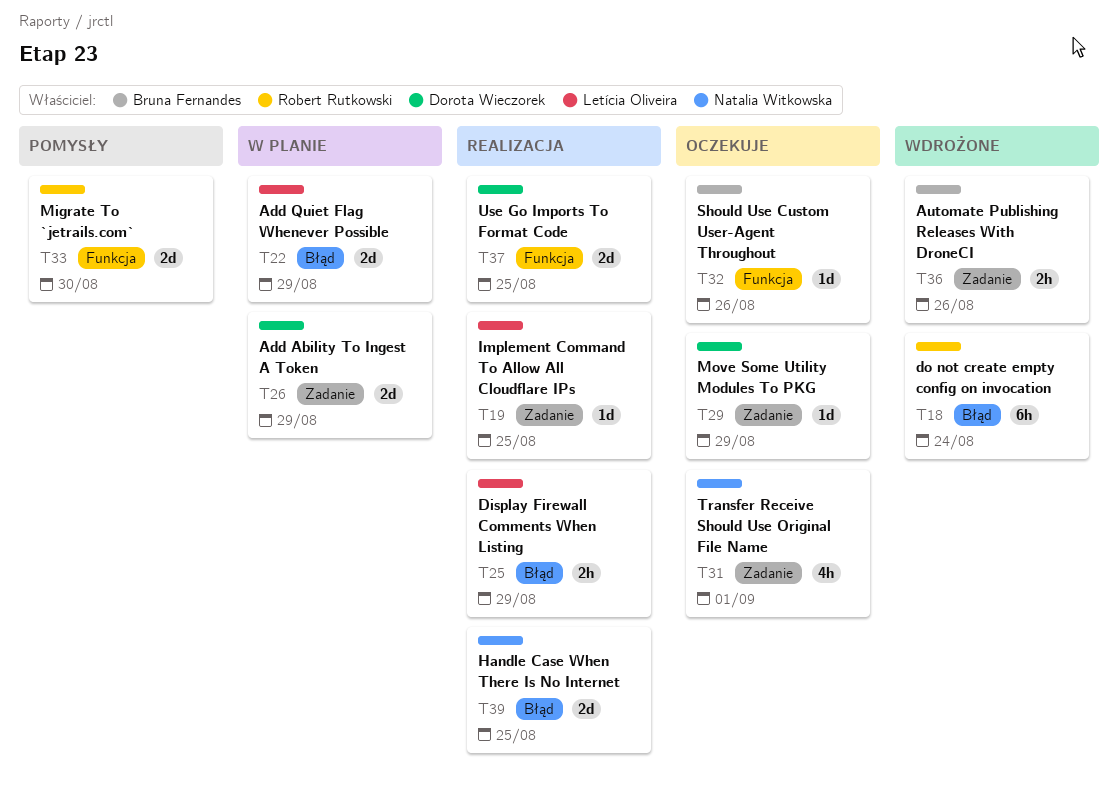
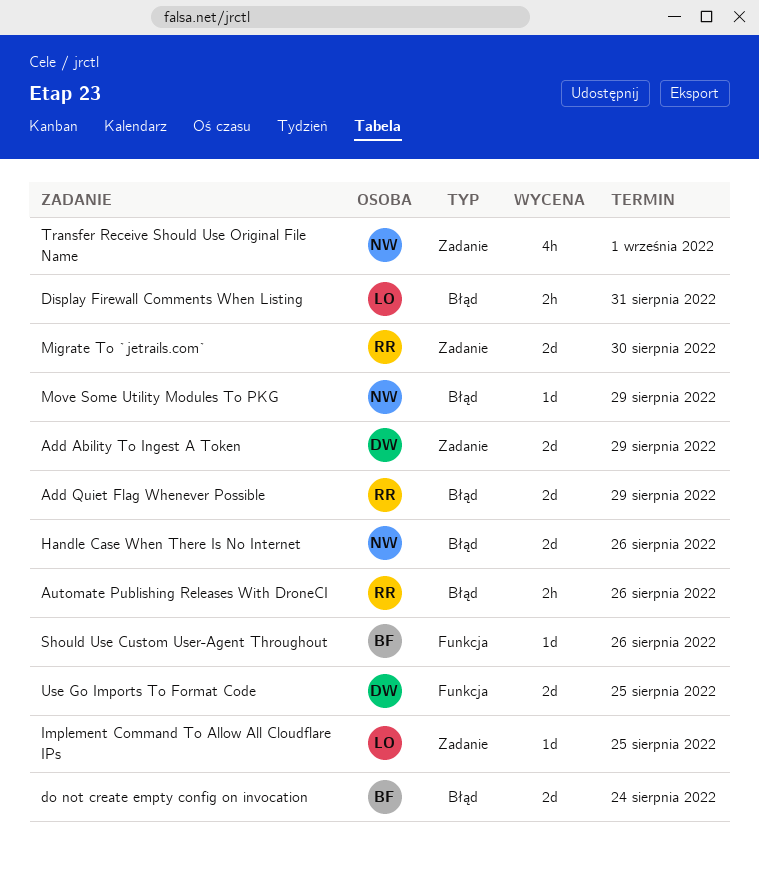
Add Quiet Flag Whenever Possible, owner: Letícia Oliveira -> Robert Rutkowski
Automate Publishing Releases With DroneCI, owner: Bruna Fernandes -> Robert Rutkowski
Automate Publishing Releases With DroneCI, label: Zadanie -> Błąd
Display Firewall Comments When Listing, due: Aug 29 -> Aug 31
do not create empty config on invocation, owner: Robert Rutkowski -> Bruna Fernandes
do not create empty config on invocation, estimate: 6h -> 2d
Handle Case When There Is No Internet, due: Aug 25 -> Aug 26
Migrate To `jetrails.com`, label: Funkcja -> Zadanie
Move Some Utility Modules To PKG, owner: Dorota Wieczorek -> Natalia Witkowska
Move Some Utility Modules To PKG, label: Zadanie -> Błąd

